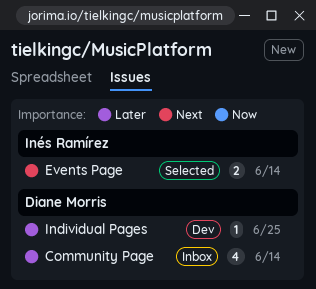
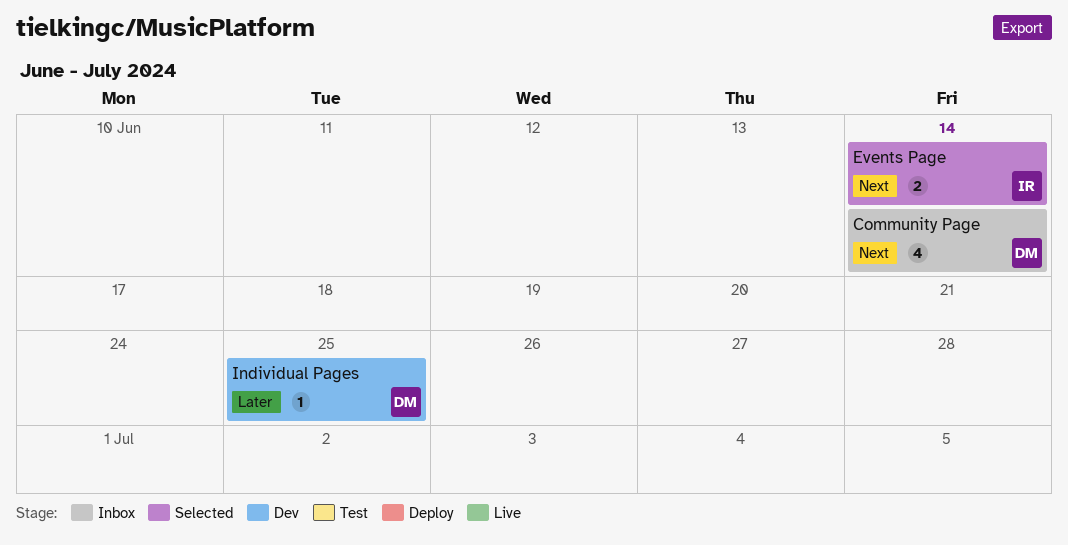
Community Page, priority: Later -> Next

